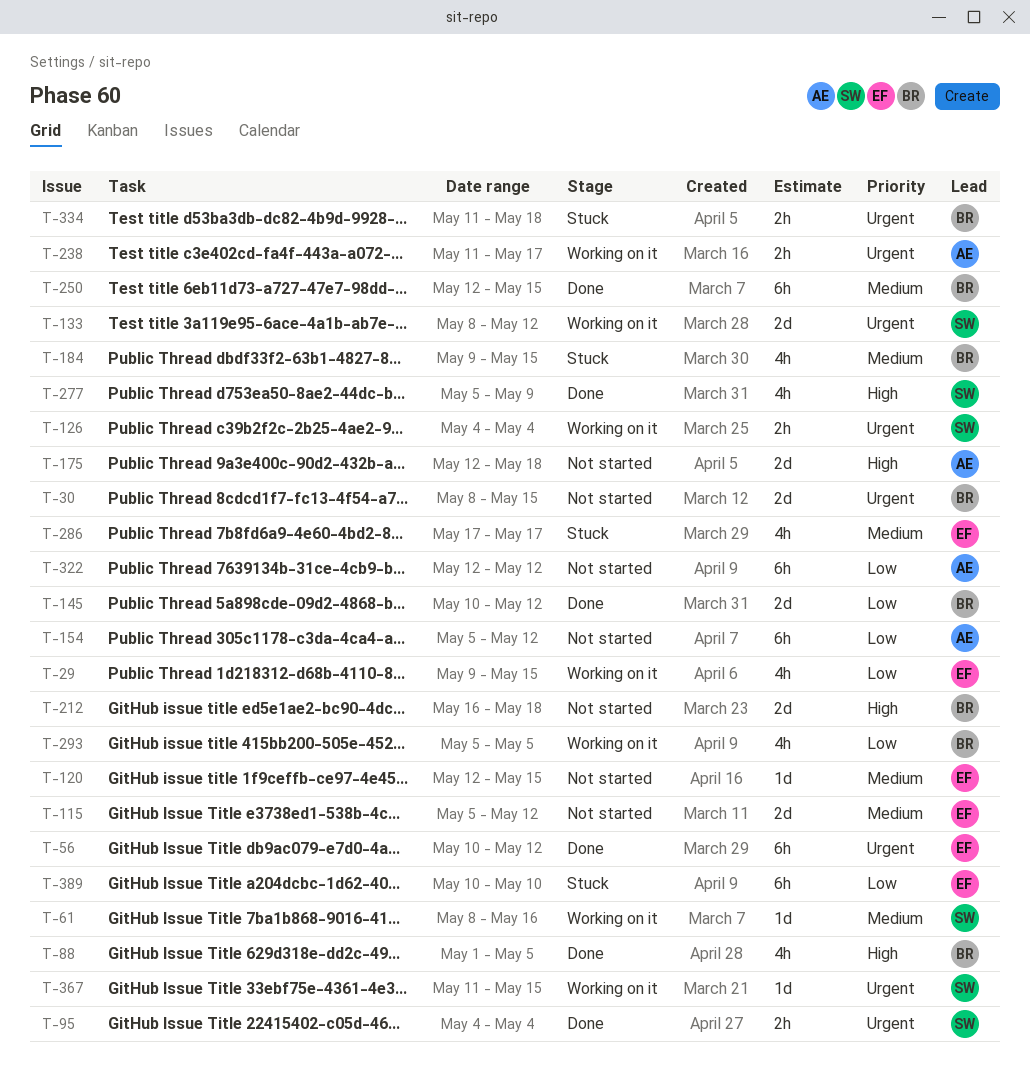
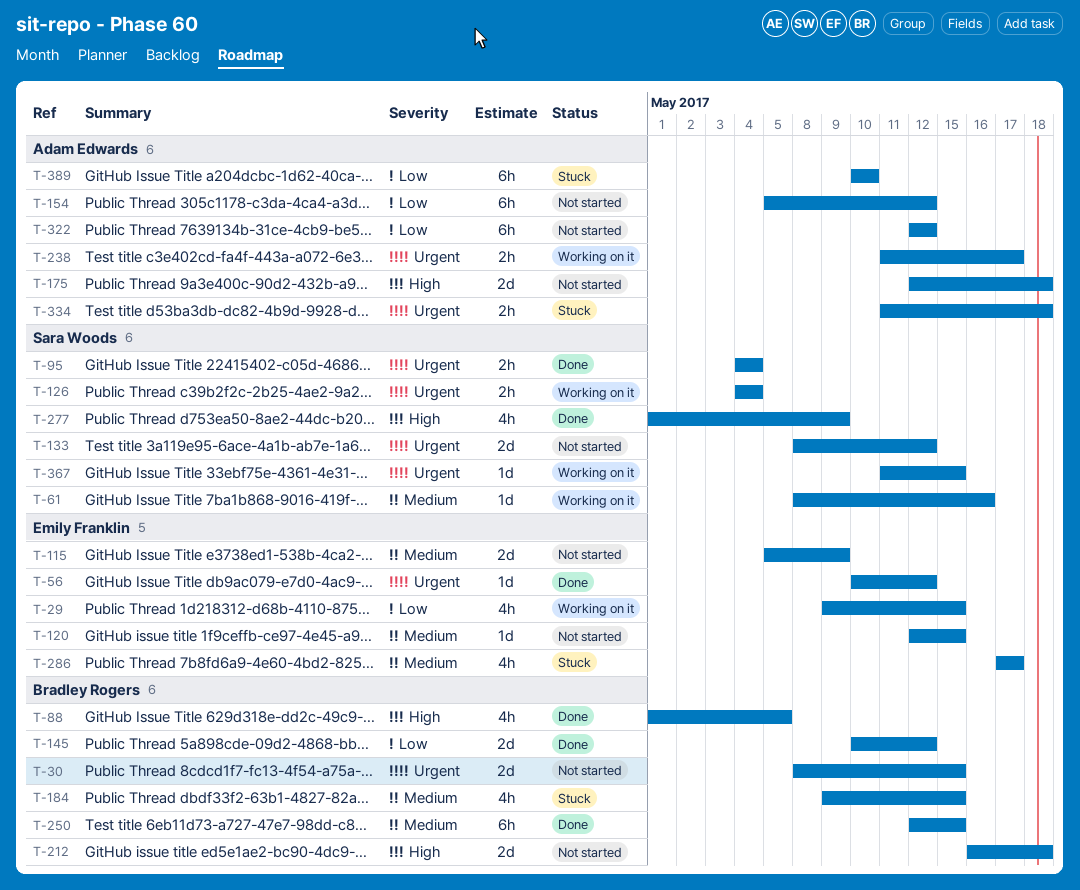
T-56, estimate: 6h -> 1d
T-115, due: May 12 -> May 9
T-133, status: Working on it -> Not started
T-277, start: May 5 -> May 1
T-293: present -> none
T-334, owner: Bradley Rogers -> Adam Edwards
T-389, owner: Emily Franklin -> Adam Edwards

